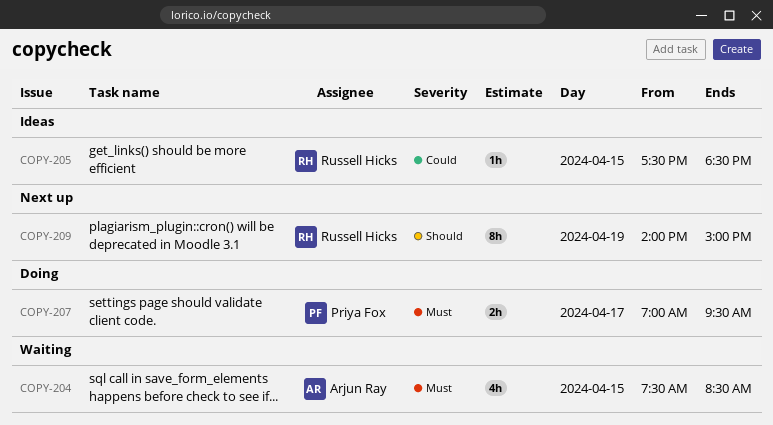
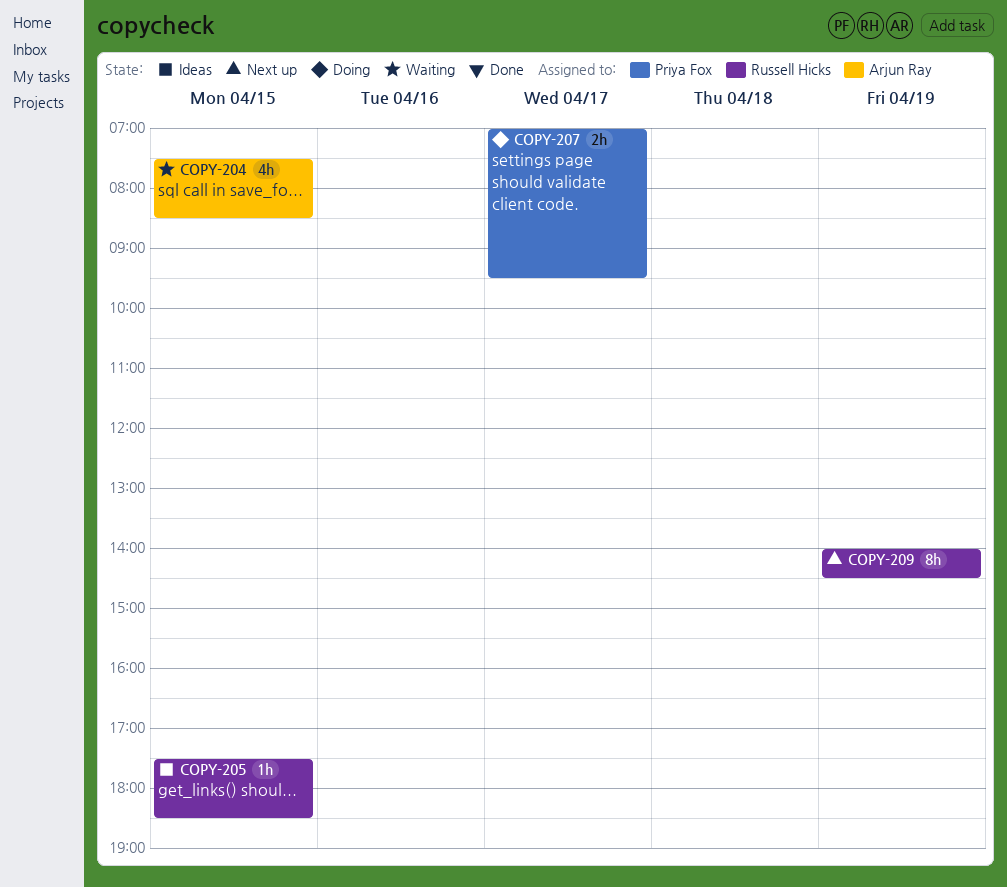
COPY-209, ends: 15:00 -> 14:30

